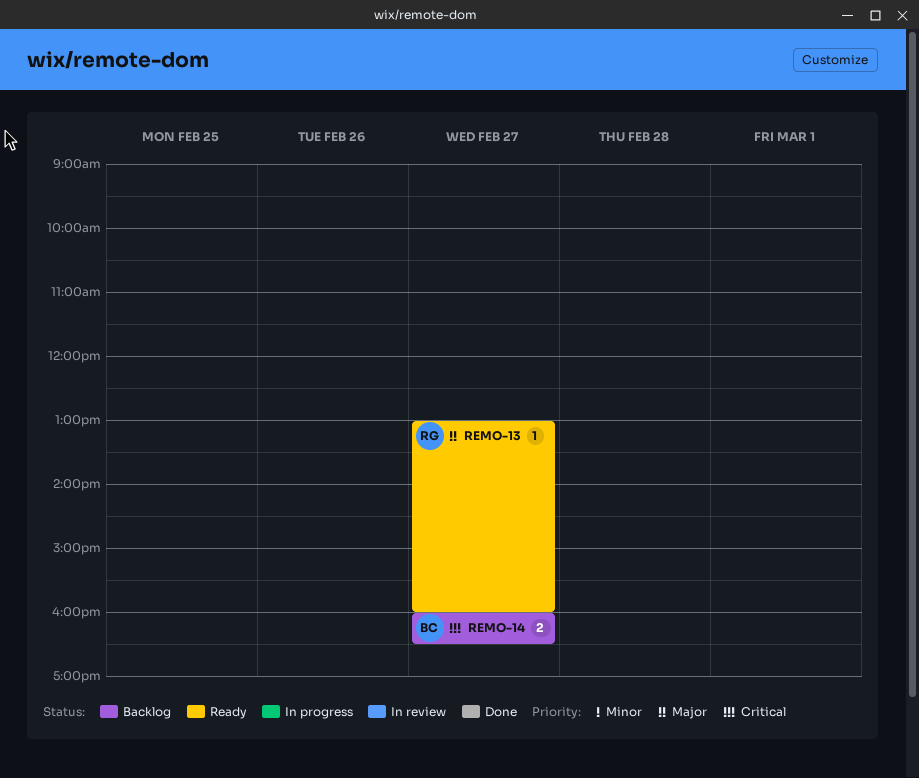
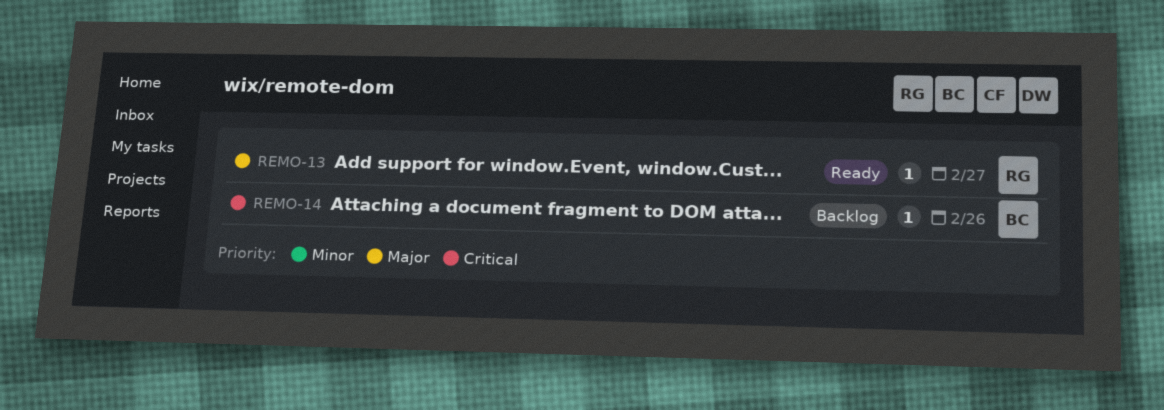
REMO-14, estimate: 2 -> 1
REMO-14, day: Feb 27 -> Feb 26

